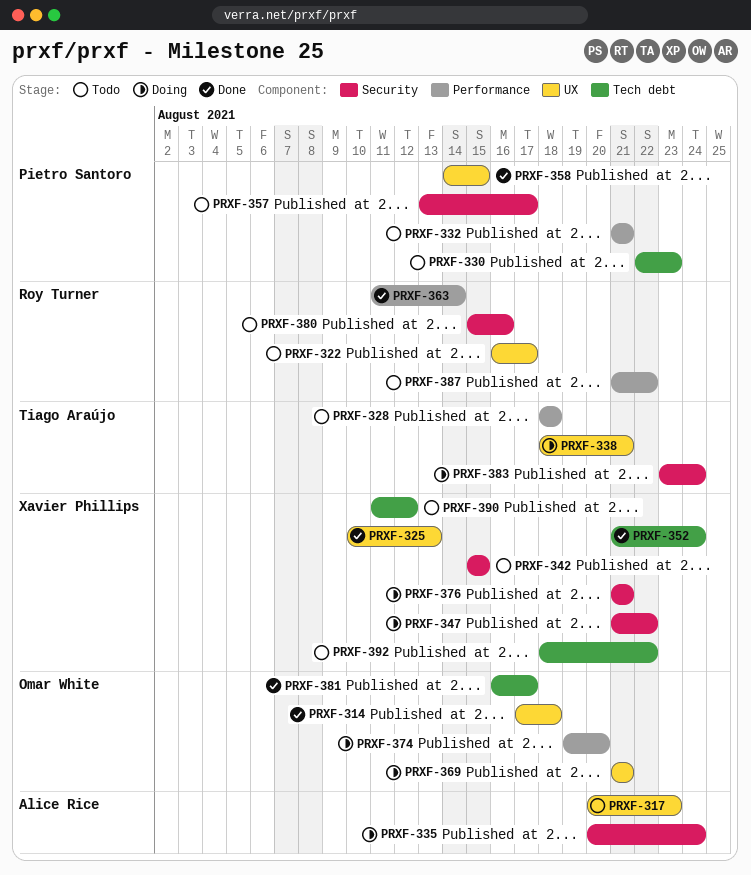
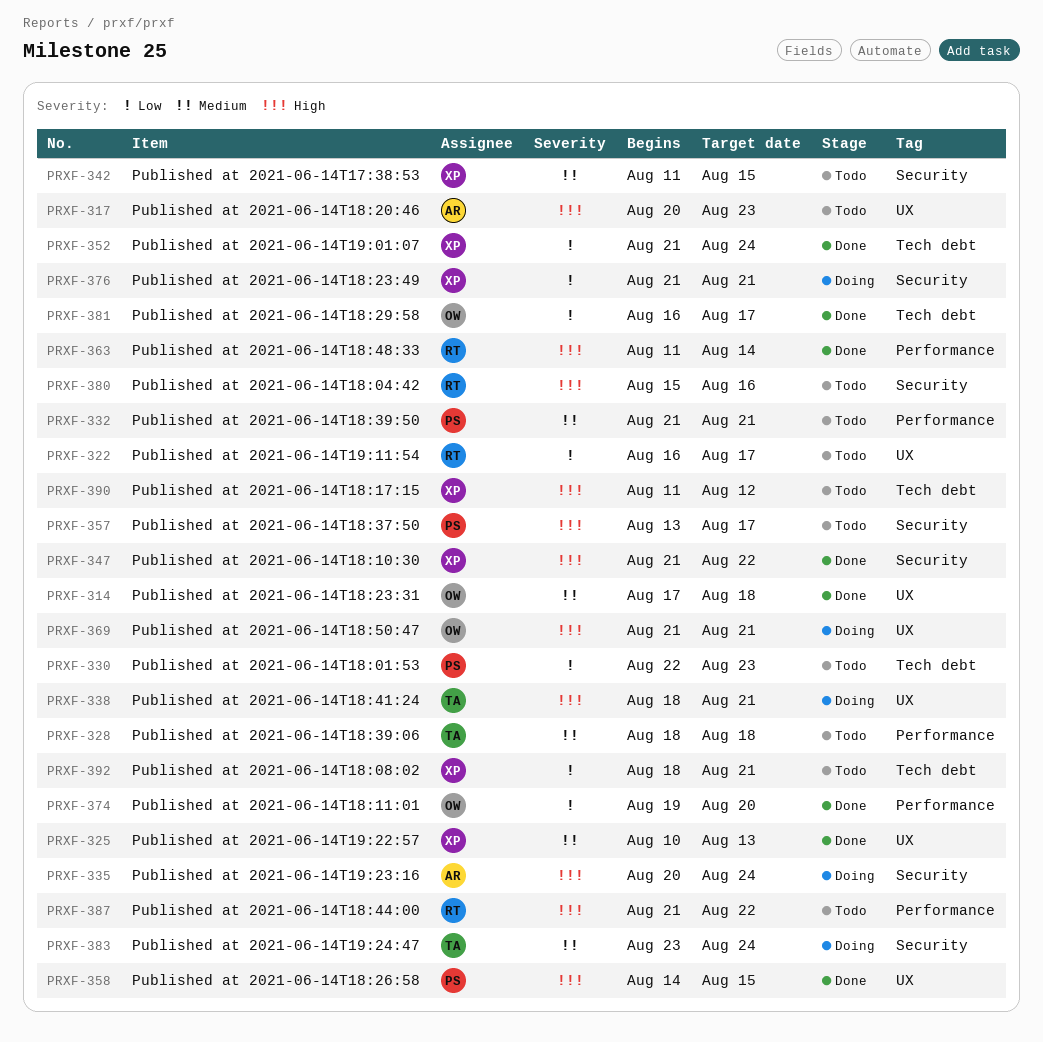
PRXF-342, start: Aug 15 -> Aug 11
PRXF-347, status: Doing -> Done
PRXF-374, status: Doing -> Done
PRXF-392, due: Aug 22 -> Aug 21

